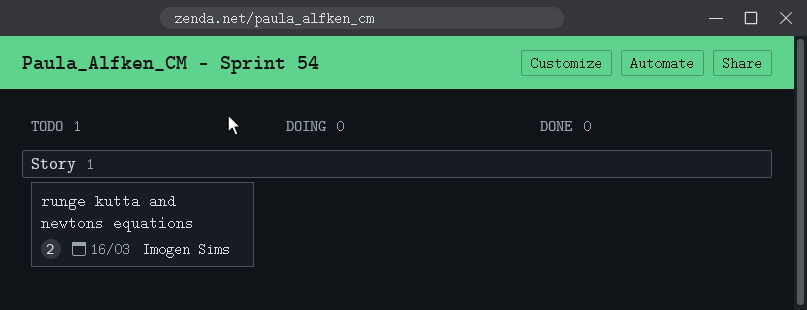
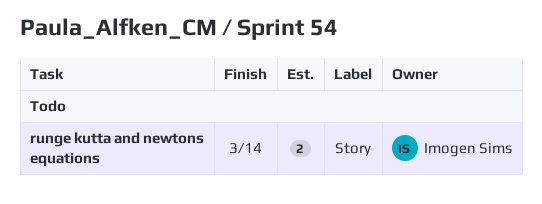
runge kutta and newtons equations, due: Mar 16 -> Mar 14

